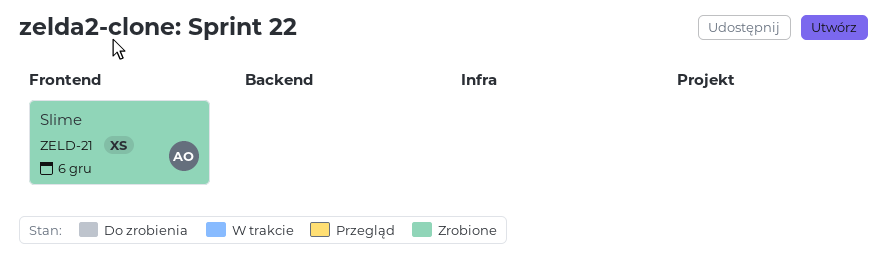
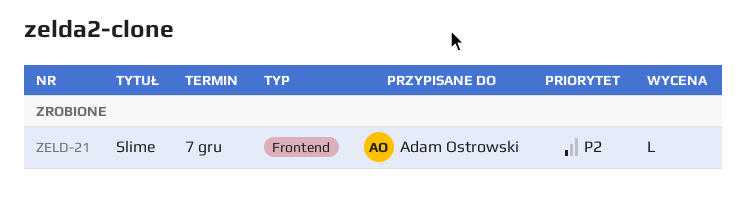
ZELD-21, estimate: XS -> L
ZELD-21, due: Dec 6 -> Dec 7

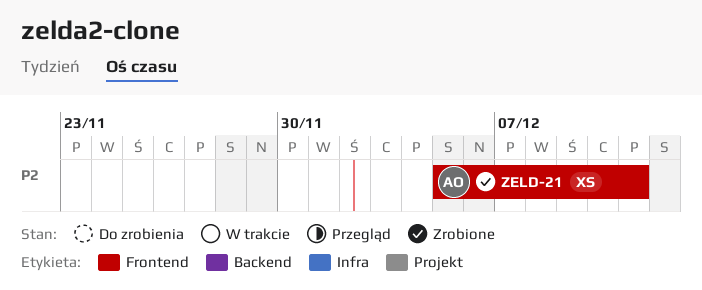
ZELD-21, estimate: L -> XS
ZELD-21, due: Dec 7 -> Dec 11

